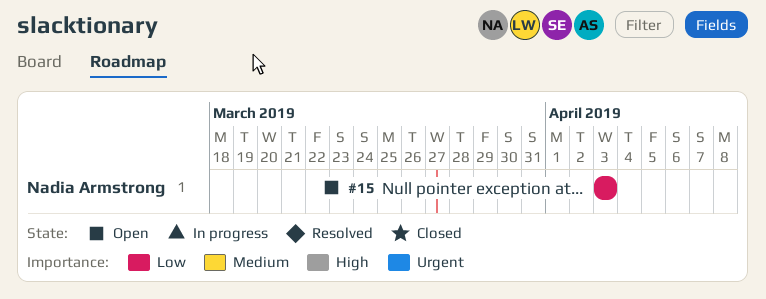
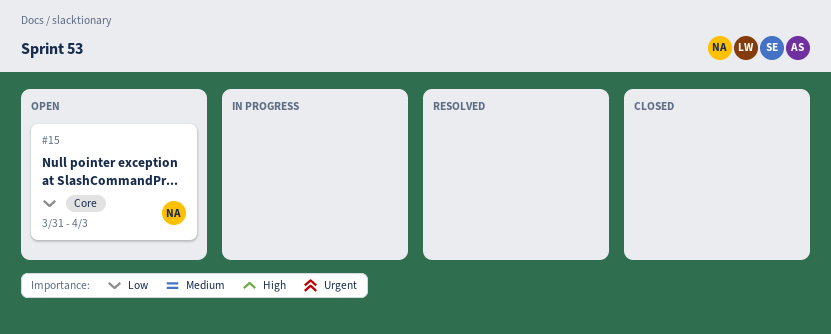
#15, start: Apr 3 -> Mar 31

